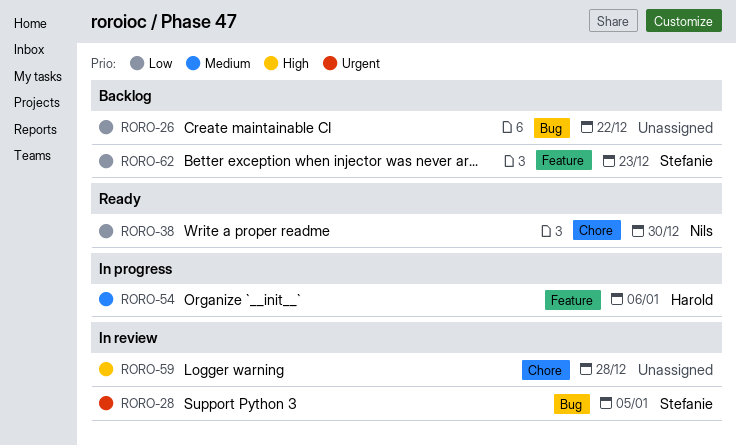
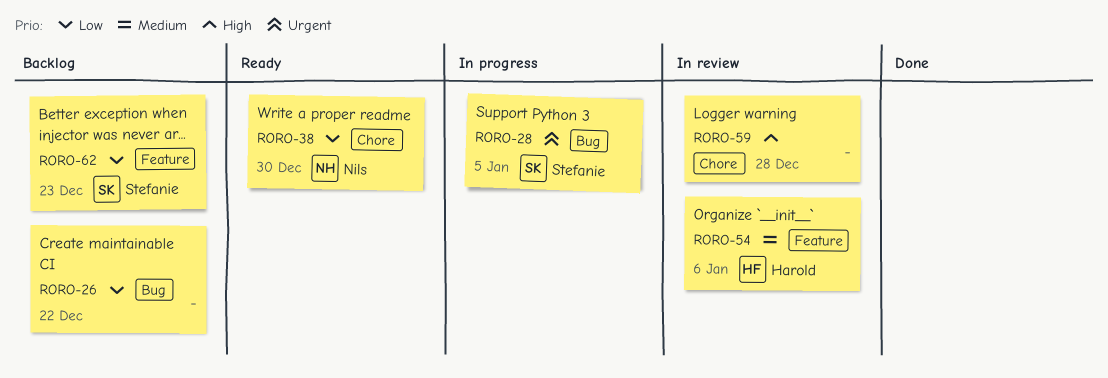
RORO-28, status: In review -> In progress
RORO-54, status: In progress -> In review

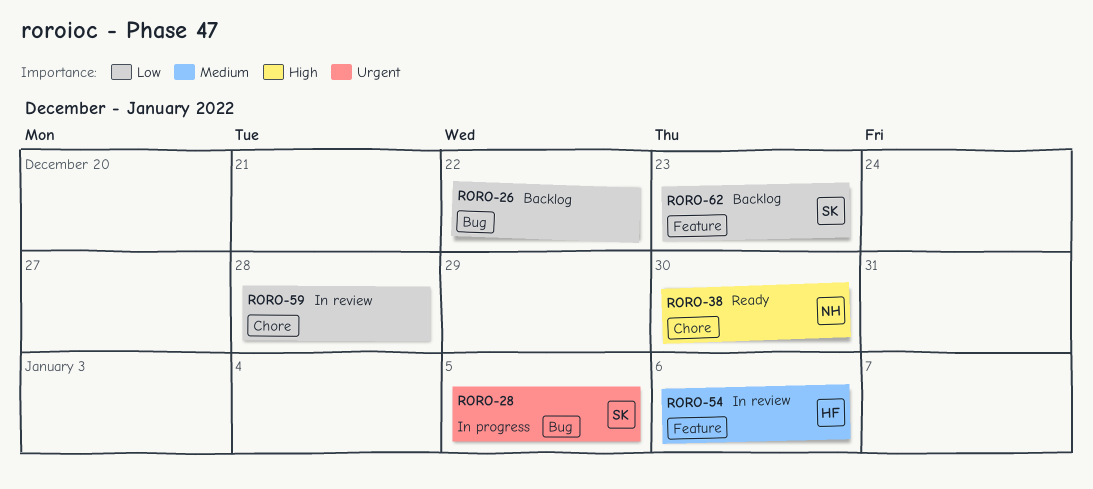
RORO-38, priority: Low -> High
RORO-59, priority: High -> Low

